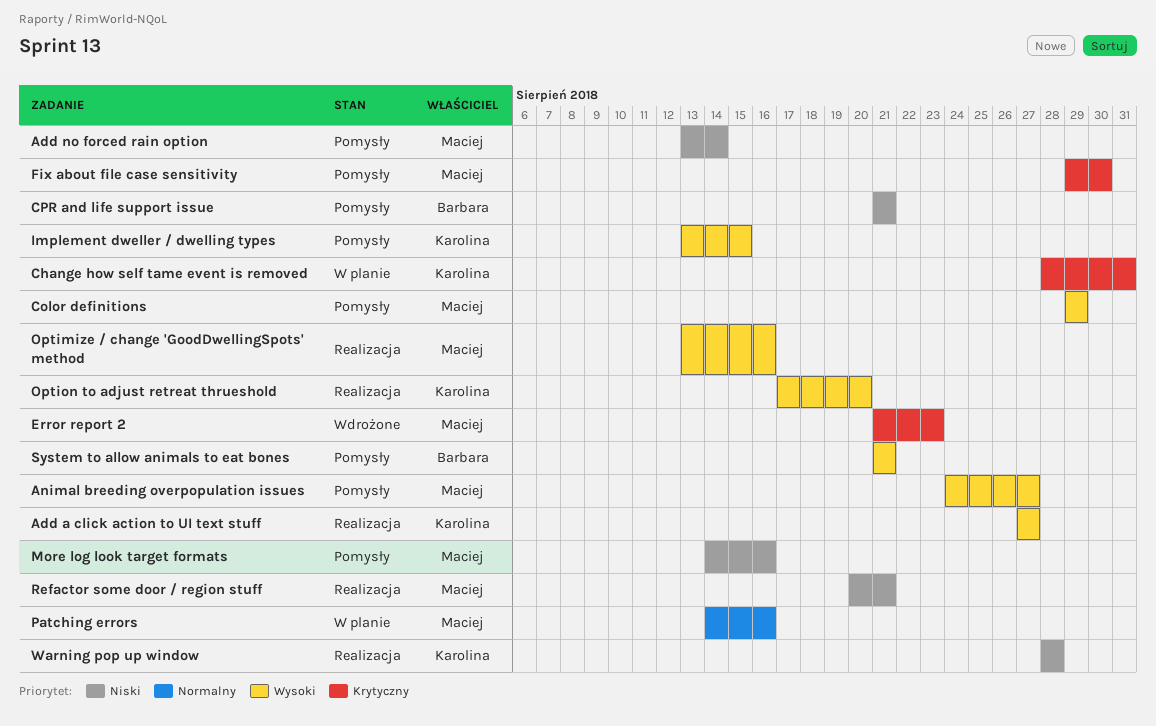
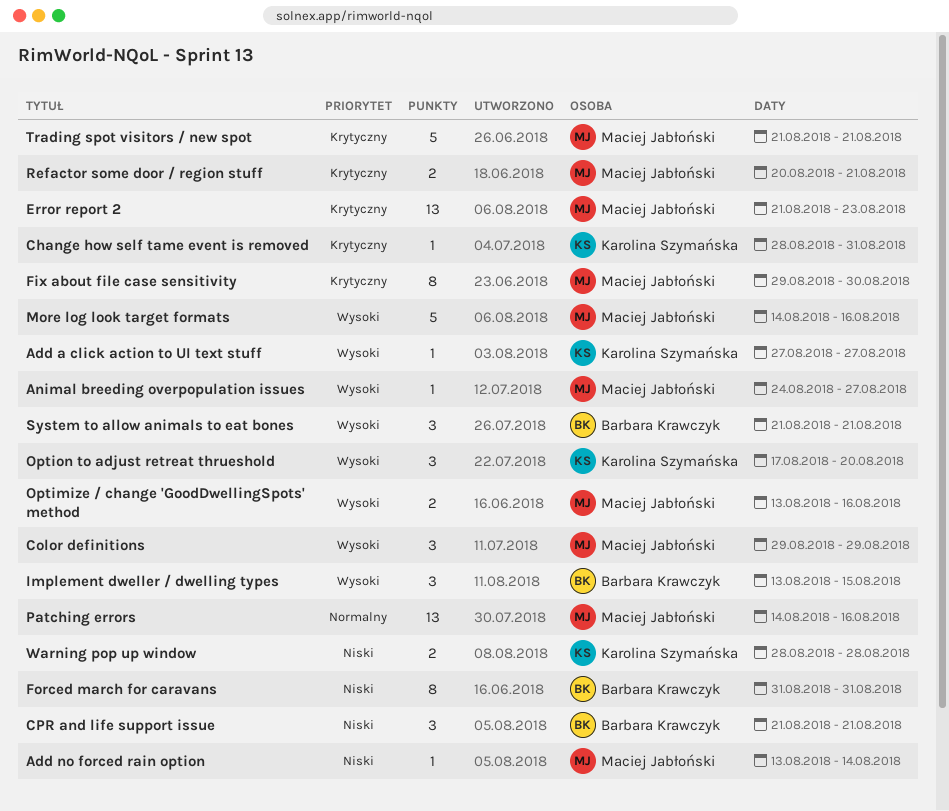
Forced march for caravans: none -> present
Implement dweller / dwelling types, owner: Karolina Szymańska -> Barbara Krawczyk
More log look target formats, priority: Niski -> Wysoki
Refactor some door / region stuff, priority: Niski -> Krytyczny
Trading spot visitors / new spot: none -> present

